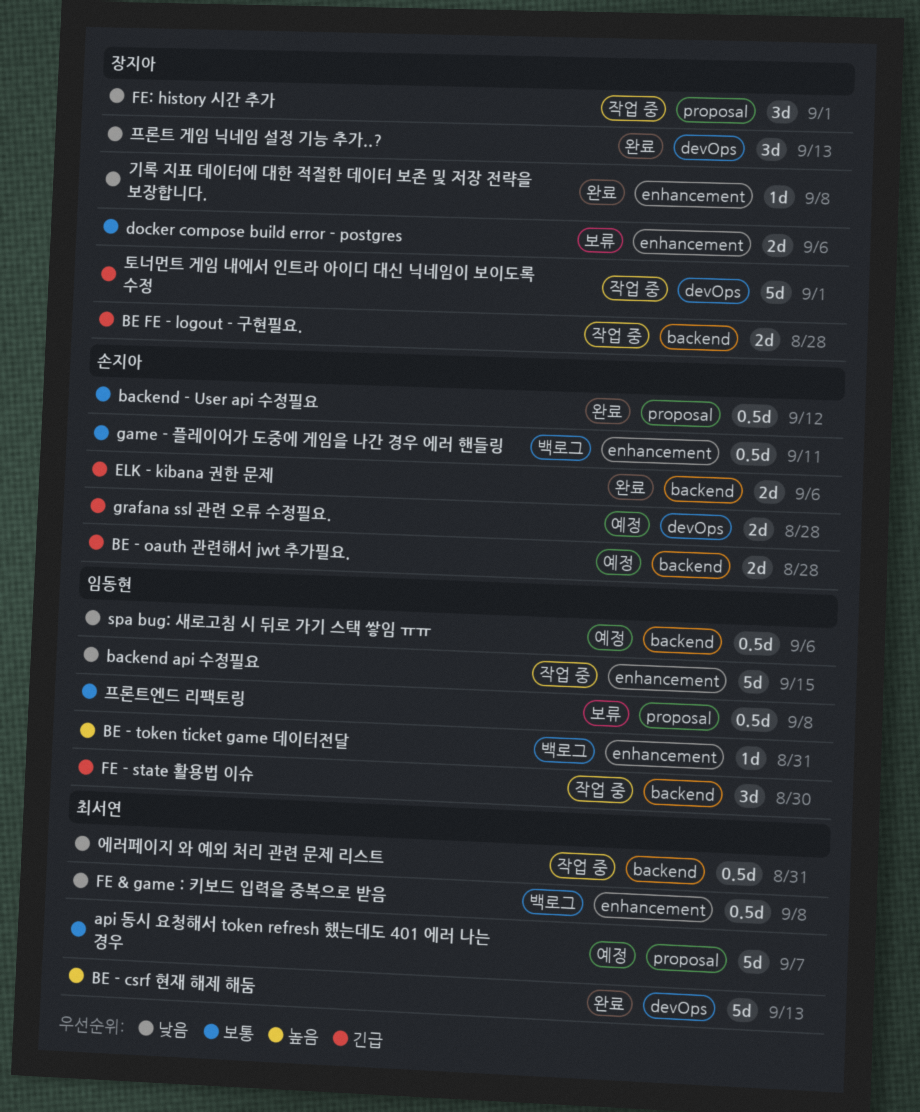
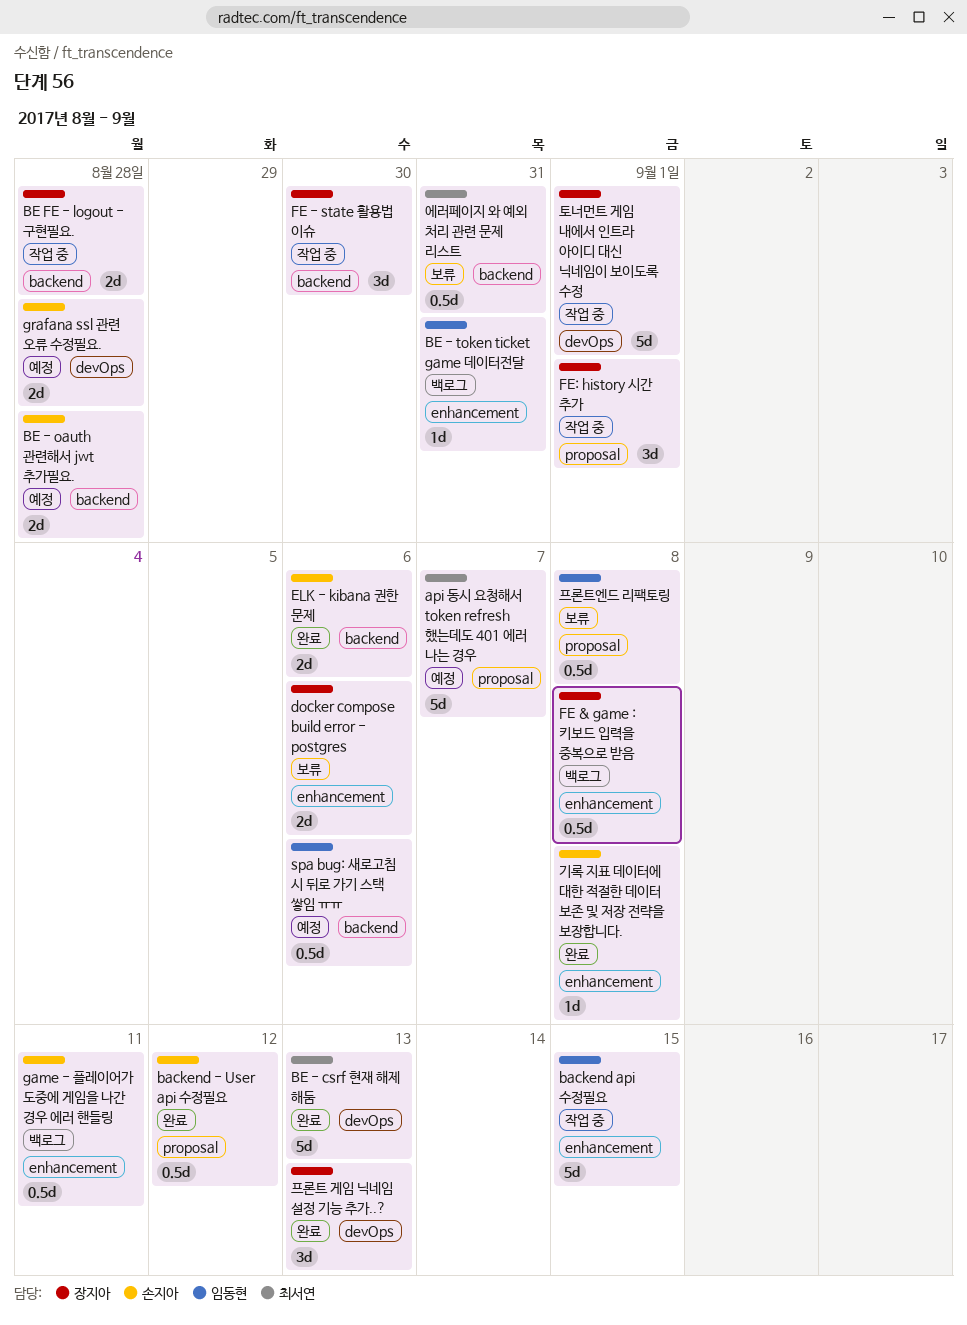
FE & game : 키보드 입력을 중복으로 받음, owner: 최서연 -> 장지아
FE - state 활용법 이슈, owner: 임동현 -> 장지아
기록 지표 데이터에 대한 적절한 데이터 보존 및 저장 전략을 보장합니다., owner: 장지아 -> 손지아
에러페이지 와 예외 처리 관련 문제 리스트, status: 작업 중 -> 보류

